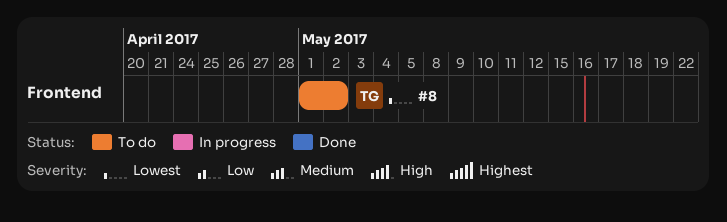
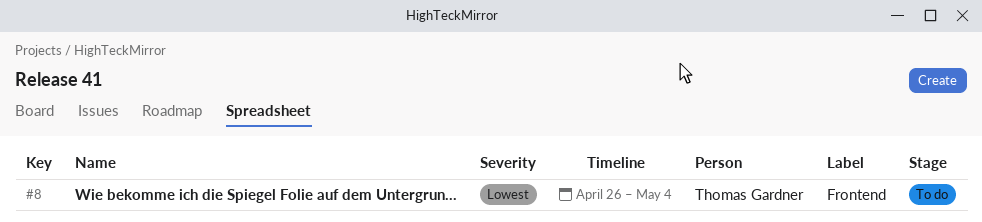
#8, start: May 1 -> Apr 26
#8, due: May 2 -> May 4

